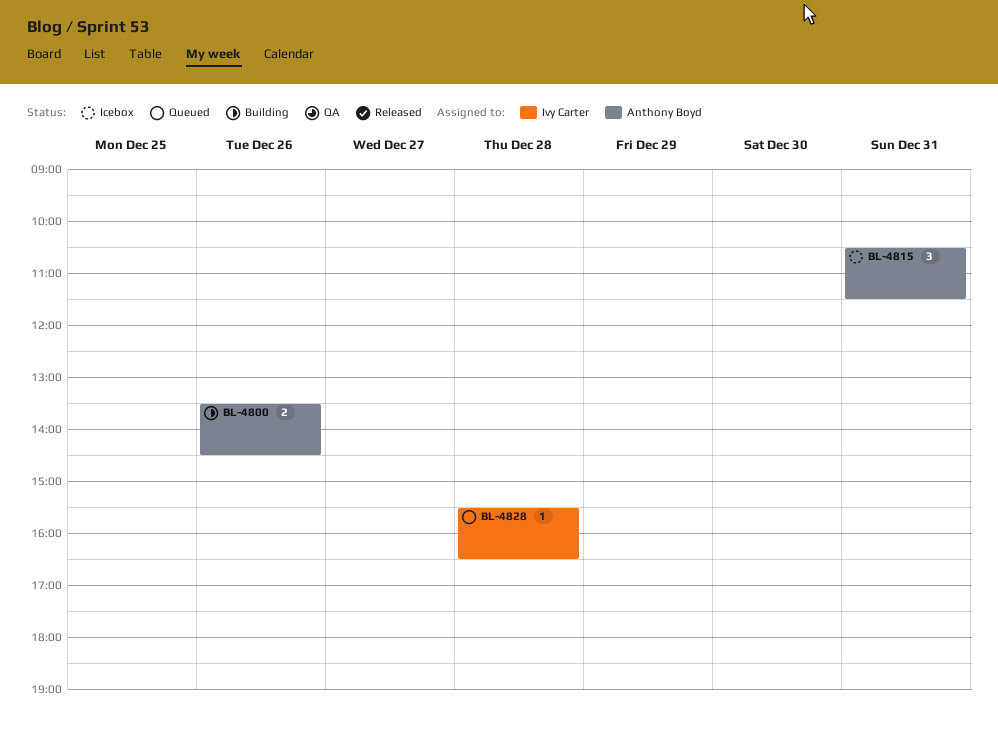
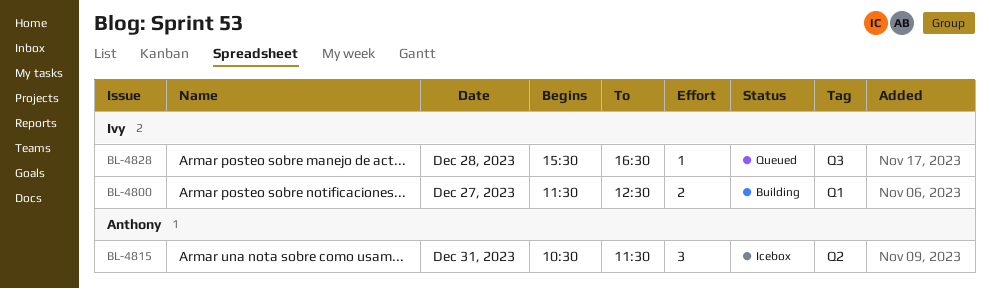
BL-4800, owner: Anthony Boyd -> Ivy Carter
BL-4800, day: Dec 26 -> Dec 27
BL-4800, begins: 13:30 -> 11:30
BL-4800, ends: 14:30 -> 12:30

